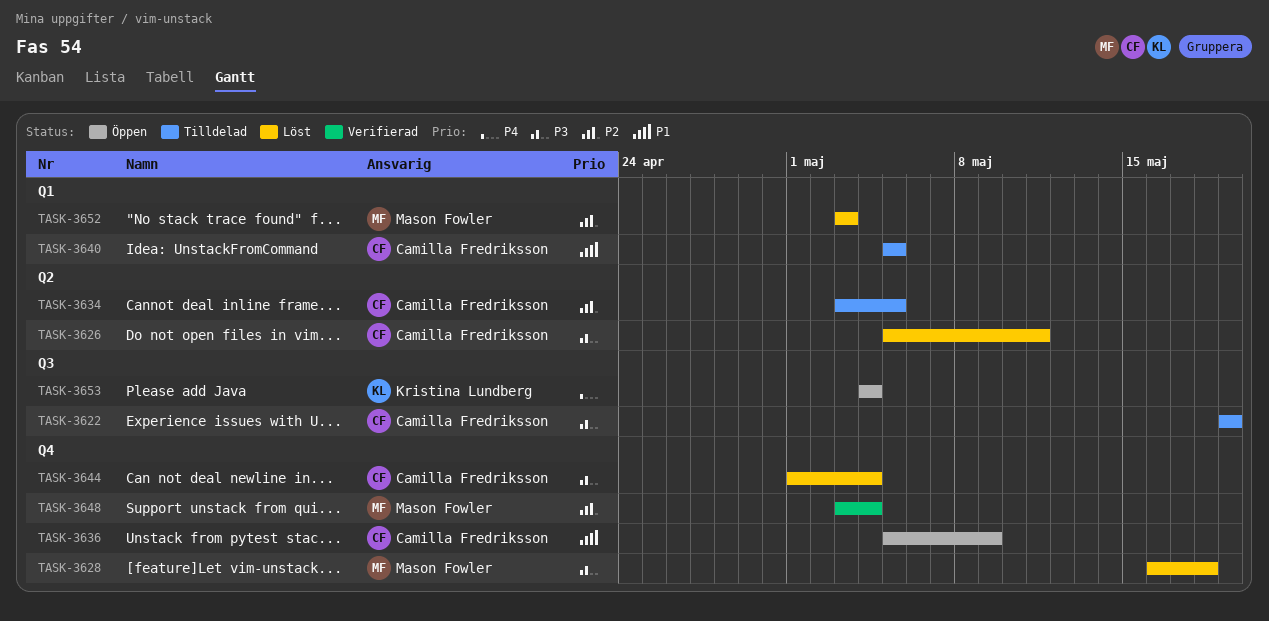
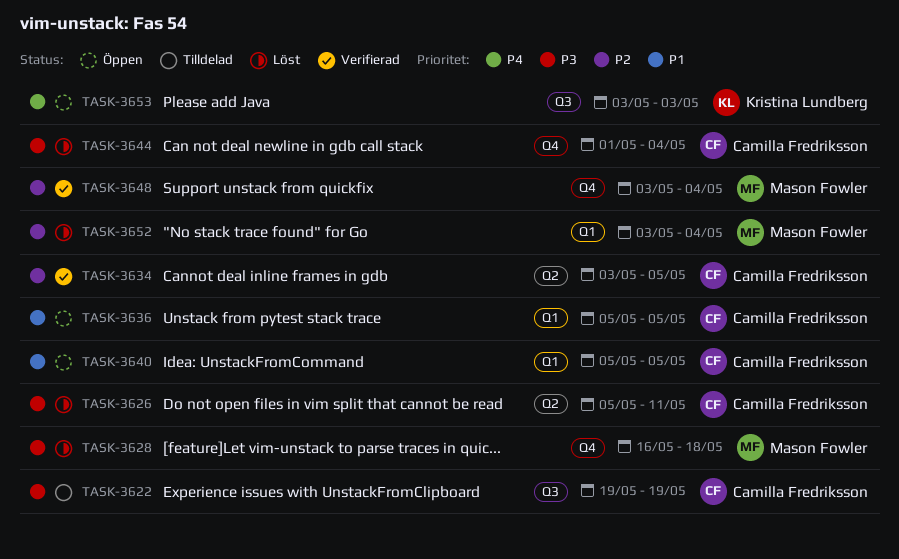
TASK-3634, status: Tilldelad -> Verifierad
TASK-3636, label: Q4 -> Q1
TASK-3636, due: May 9 -> May 5
TASK-3640, status: Tilldelad -> Öppen
TASK-3652, due: May 3 -> May 4
TASK-3653, start: May 4 -> May 3
TASK-3653, due: May 4 -> May 3

